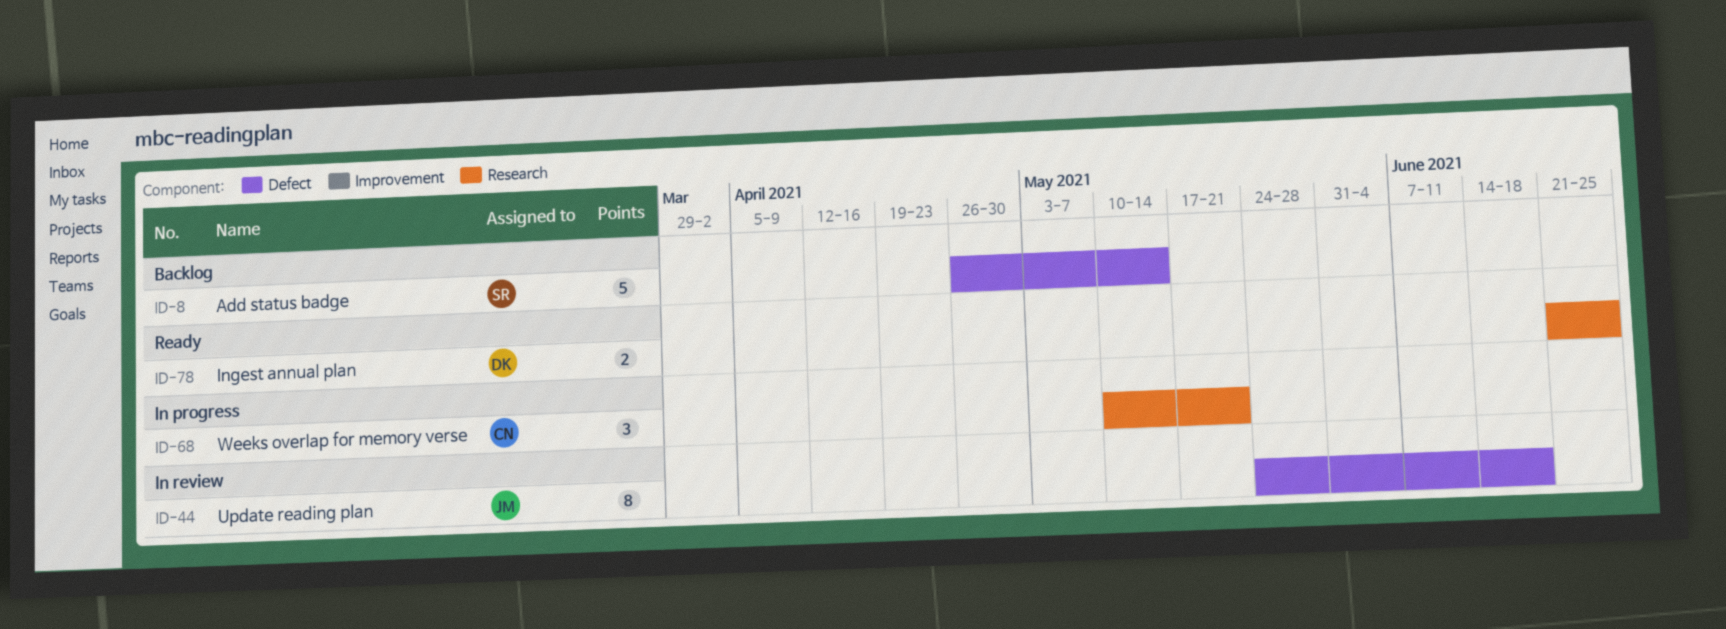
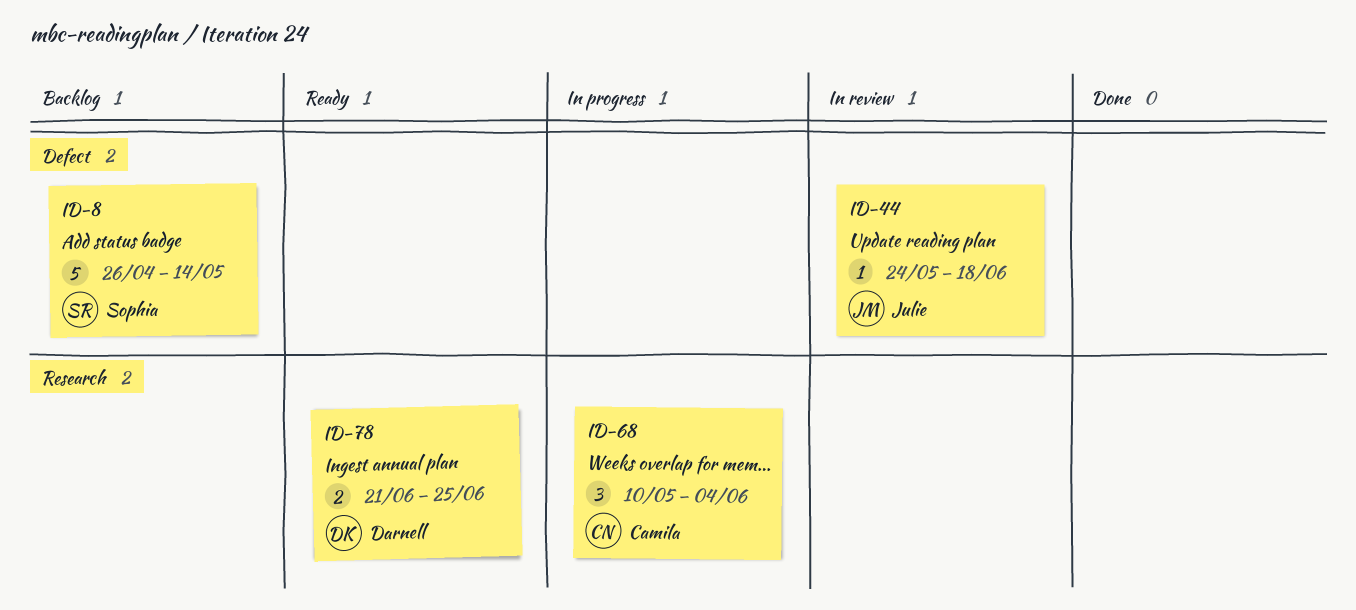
ID-44, estimate: 8 -> 1
ID-68, due: May 21 -> Jun 4

